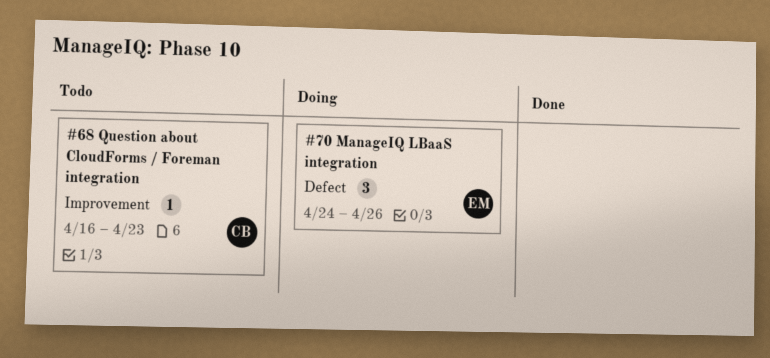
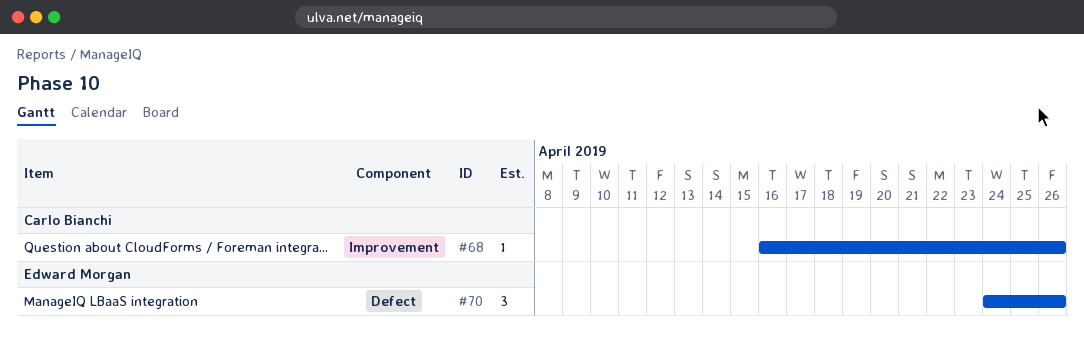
#68, due: Apr 23 -> Apr 26

